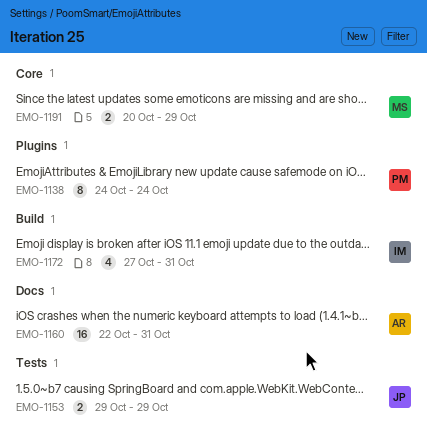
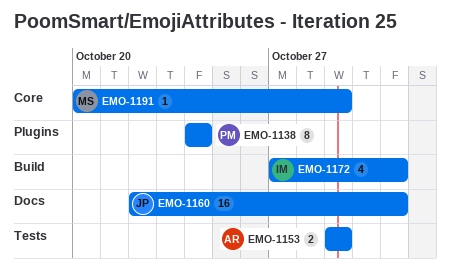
EMO-1153, owner: JP -> AR
EMO-1160, owner: AR -> JP
EMO-1191, estimate: 2 -> 1

